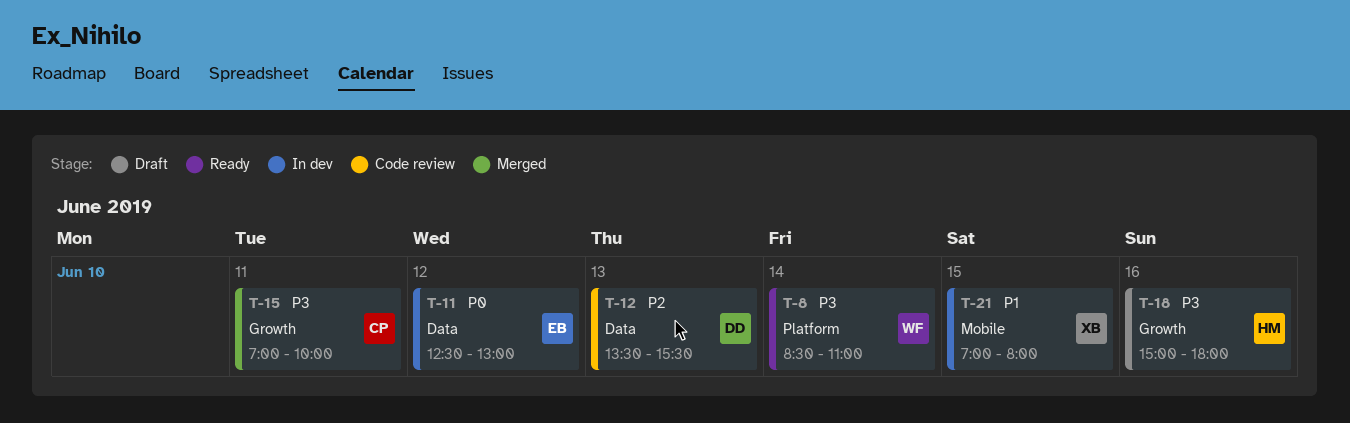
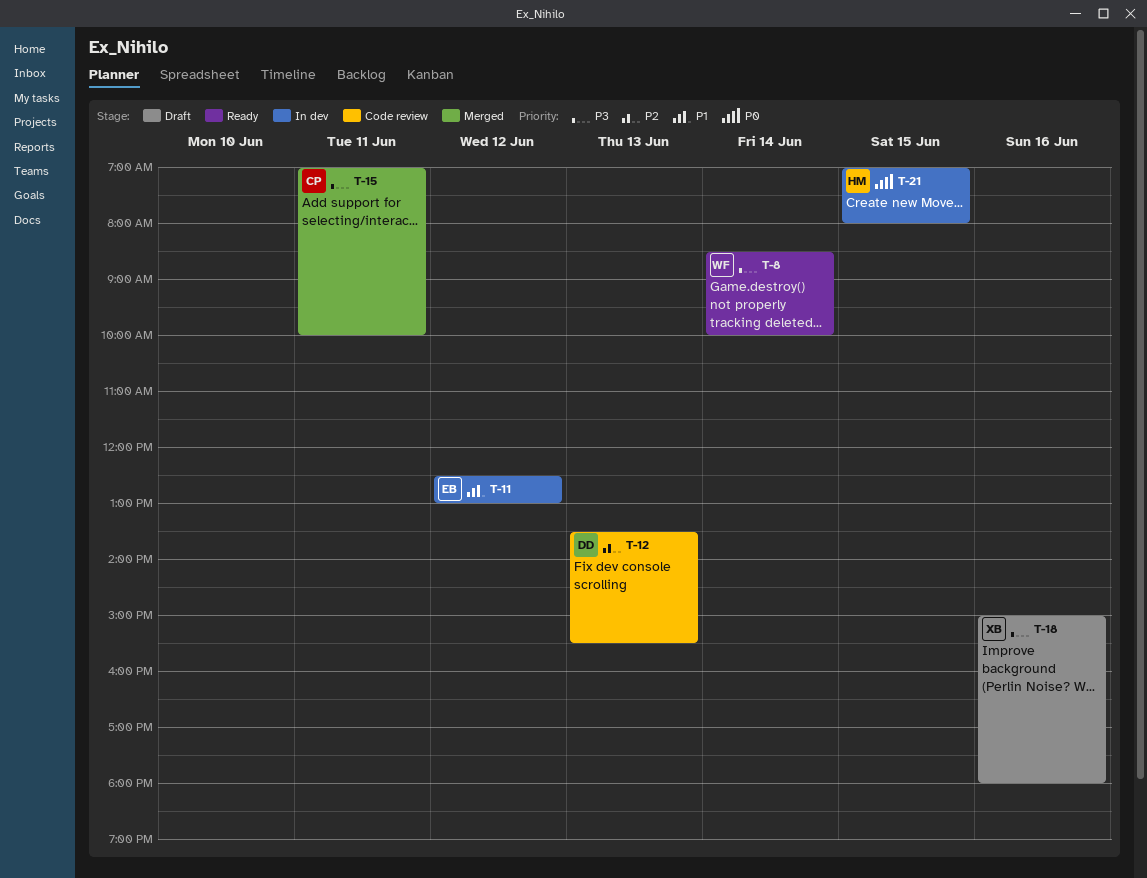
T-8, ends: 11:00 -> 10:00
T-11, priority: P0 -> P1
T-18, owner: HM -> XB
T-21, owner: XB -> HM
T-21, priority: P1 -> P0

